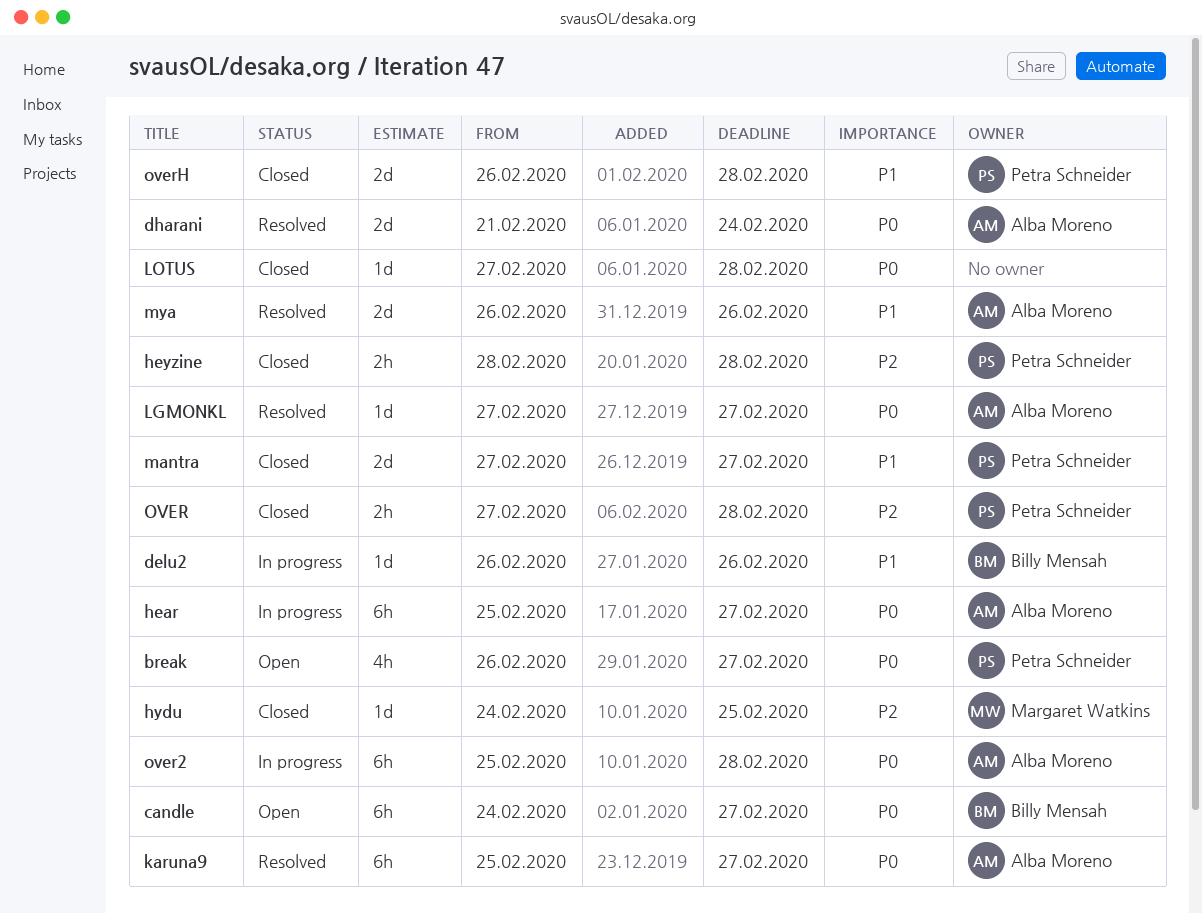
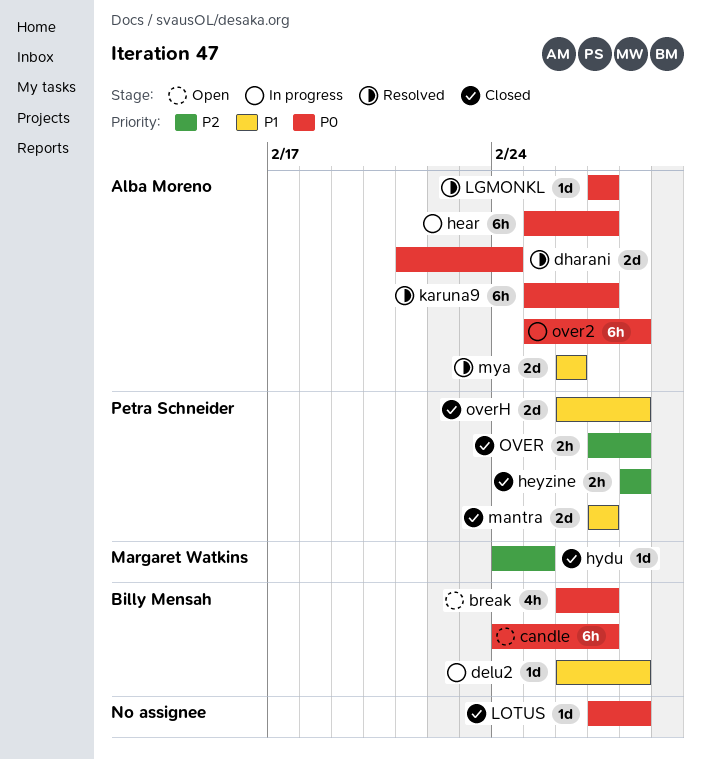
break, owner: Petra Schneider -> Billy Mensah
delu2, due: Feb 26 -> Feb 28

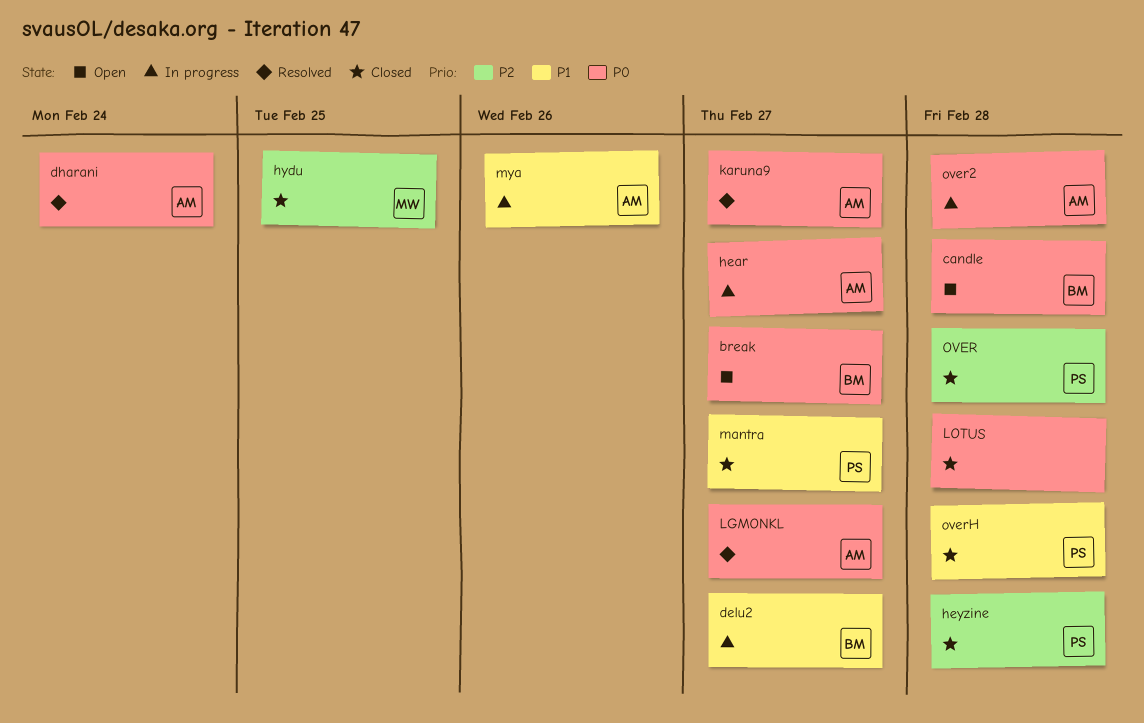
candle, due: Feb 27 -> Feb 28
delu2, due: Feb 28 -> Feb 27
mya, status: Resolved -> In progress

